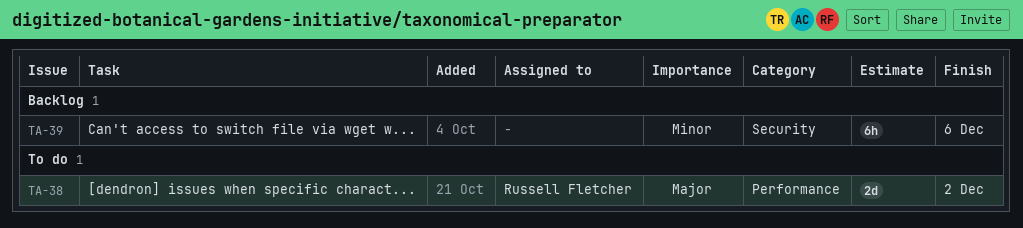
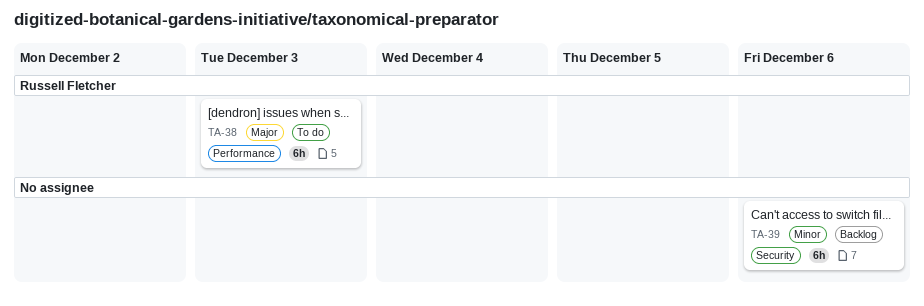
TA-38, estimate: 2d -> 6h
TA-38, due: Dec 2 -> Dec 3

